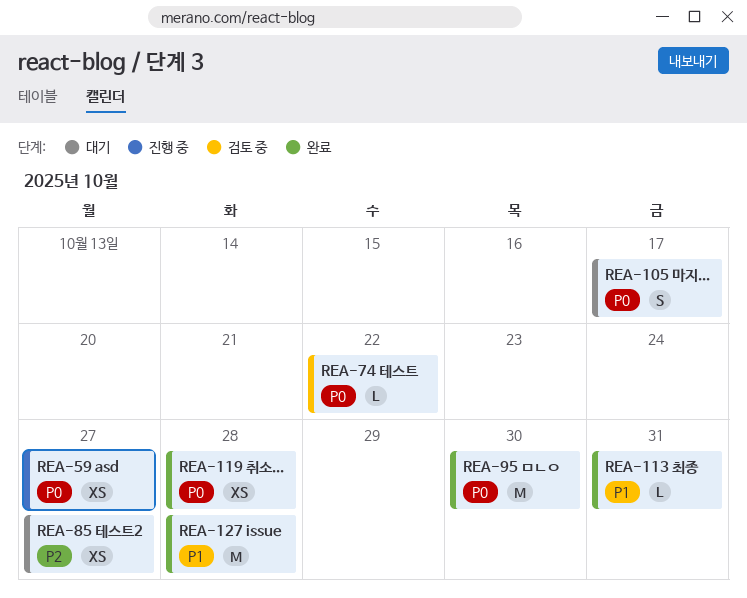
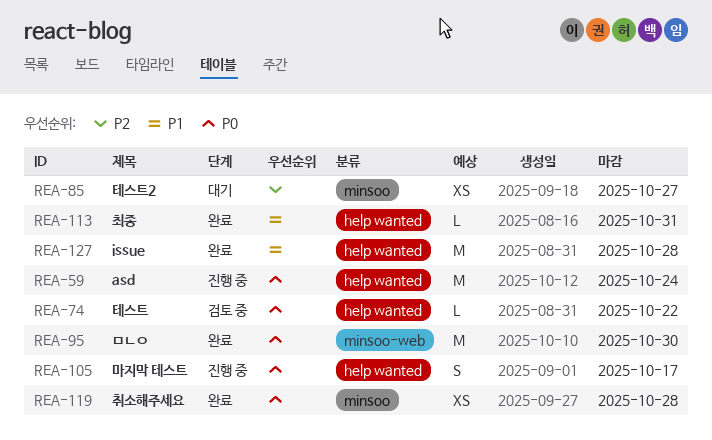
REA-59, estimate: XS -> M
REA-59, due: Oct 27 -> Oct 24
REA-105, status: 대기 -> 진행 중

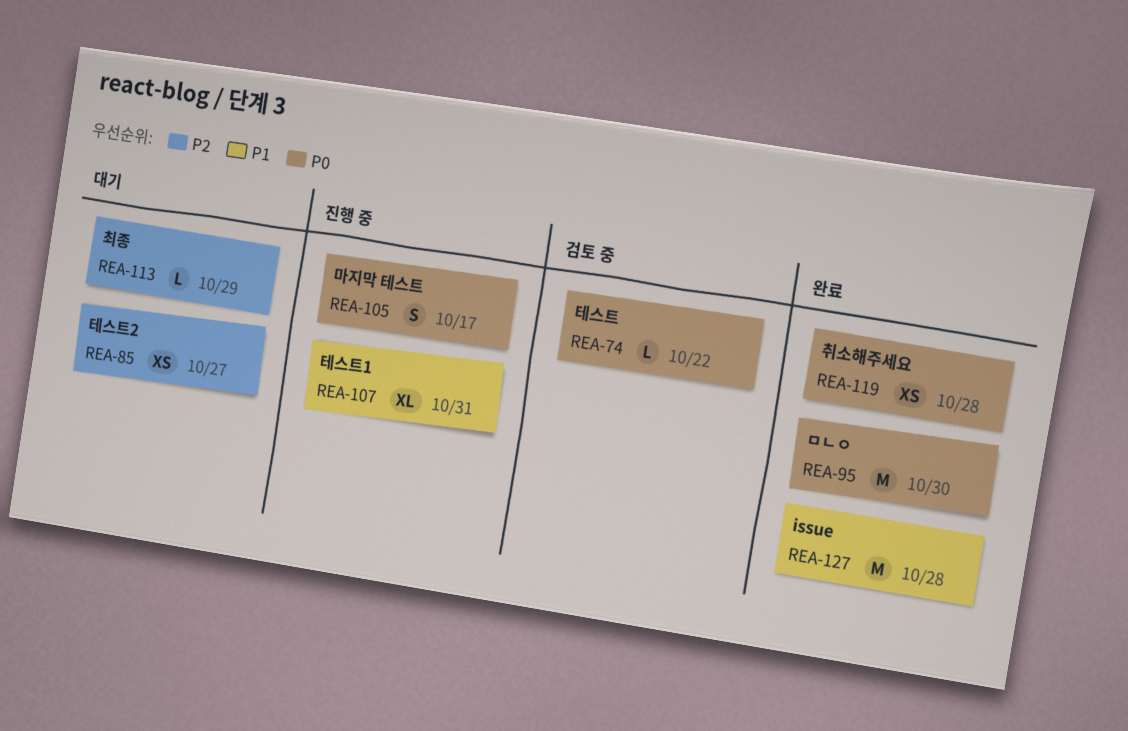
REA-59: present -> none
REA-107: none -> present
REA-113, status: 완료 -> 대기
REA-113, priority: P1 -> P2
REA-113, due: Oct 31 -> Oct 29

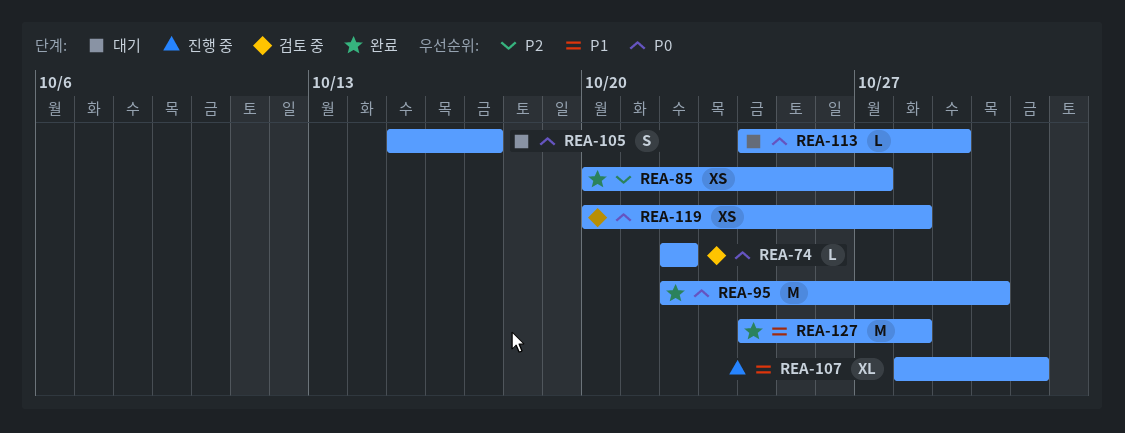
REA-85, status: 대기 -> 완료
REA-105, status: 진행 중 -> 대기
REA-113, priority: P2 -> P0
REA-119, status: 완료 -> 검토 중

